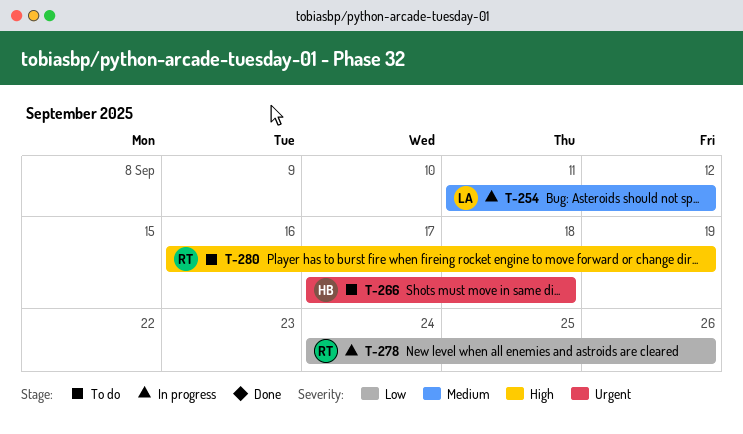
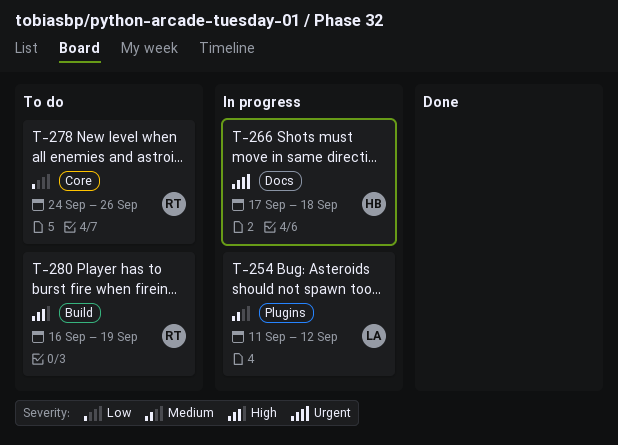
T-266, status: To do -> In progress
T-278, status: In progress -> To do

